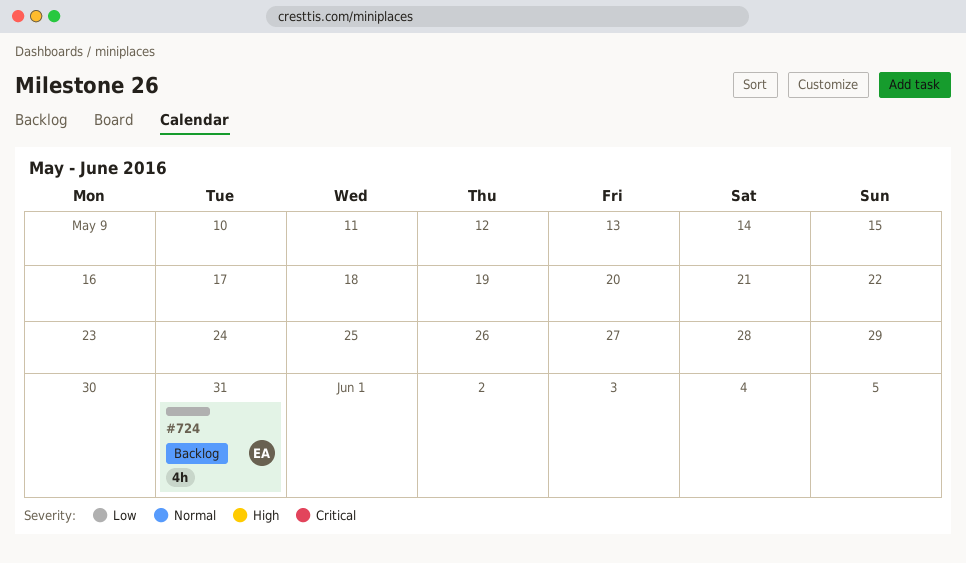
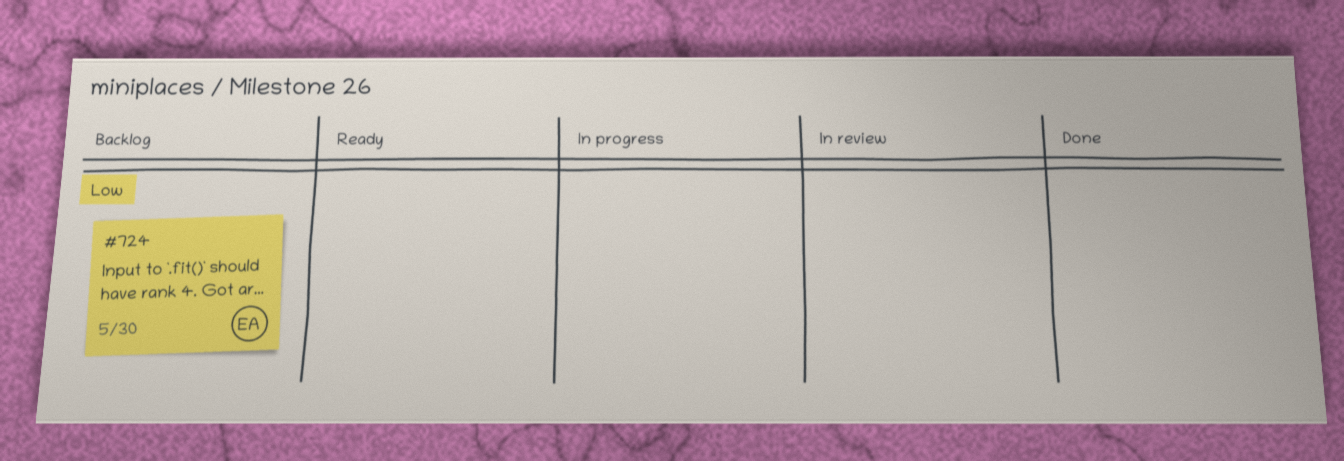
#724, due: May 31 -> May 30

